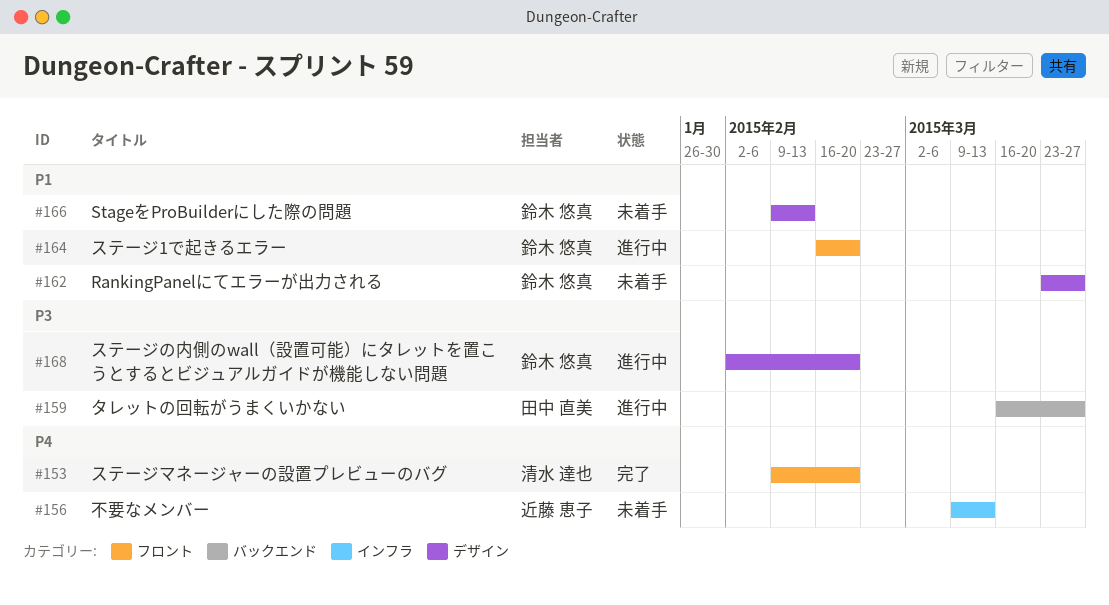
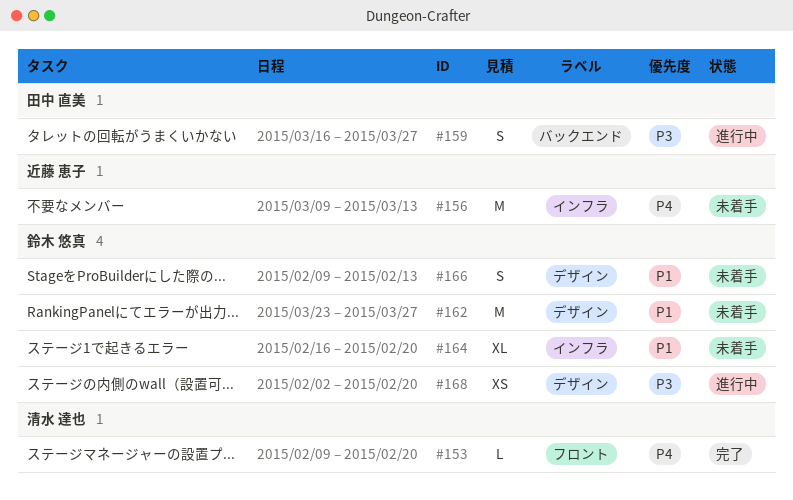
#164, status: 進行中 -> 未着手
#164, label: フロント -> インフラ

